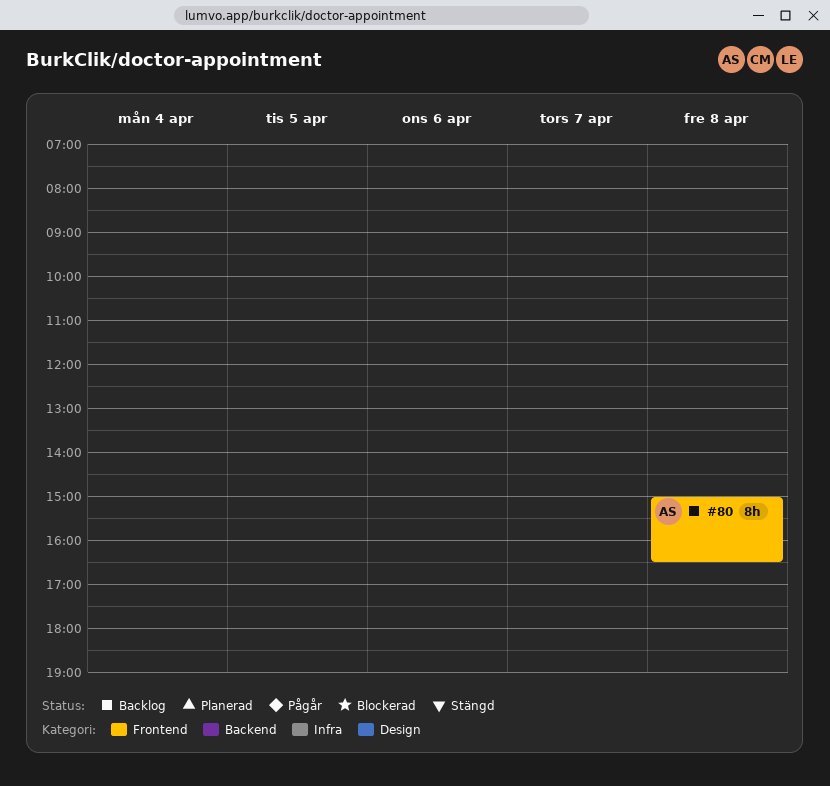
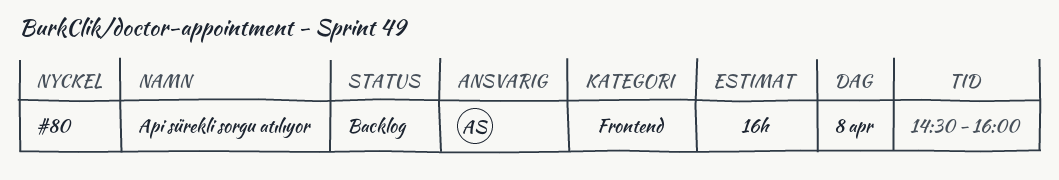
#80, estimate: 8h -> 16h
#80, begins: 15:00 -> 14:30
#80, ends: 16:30 -> 16:00

